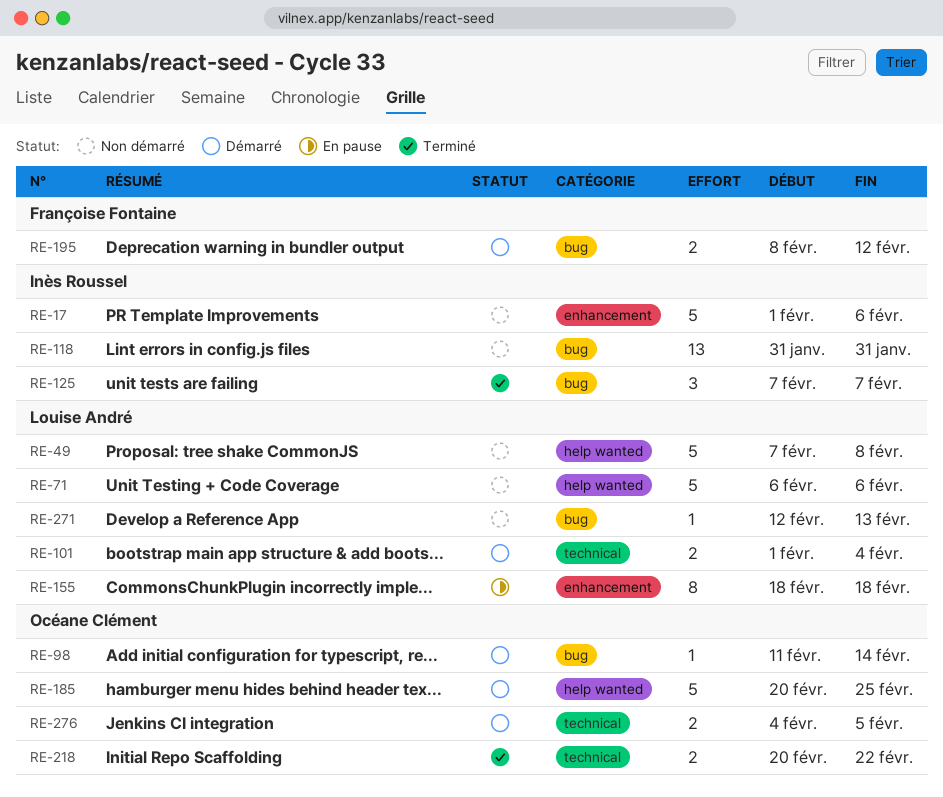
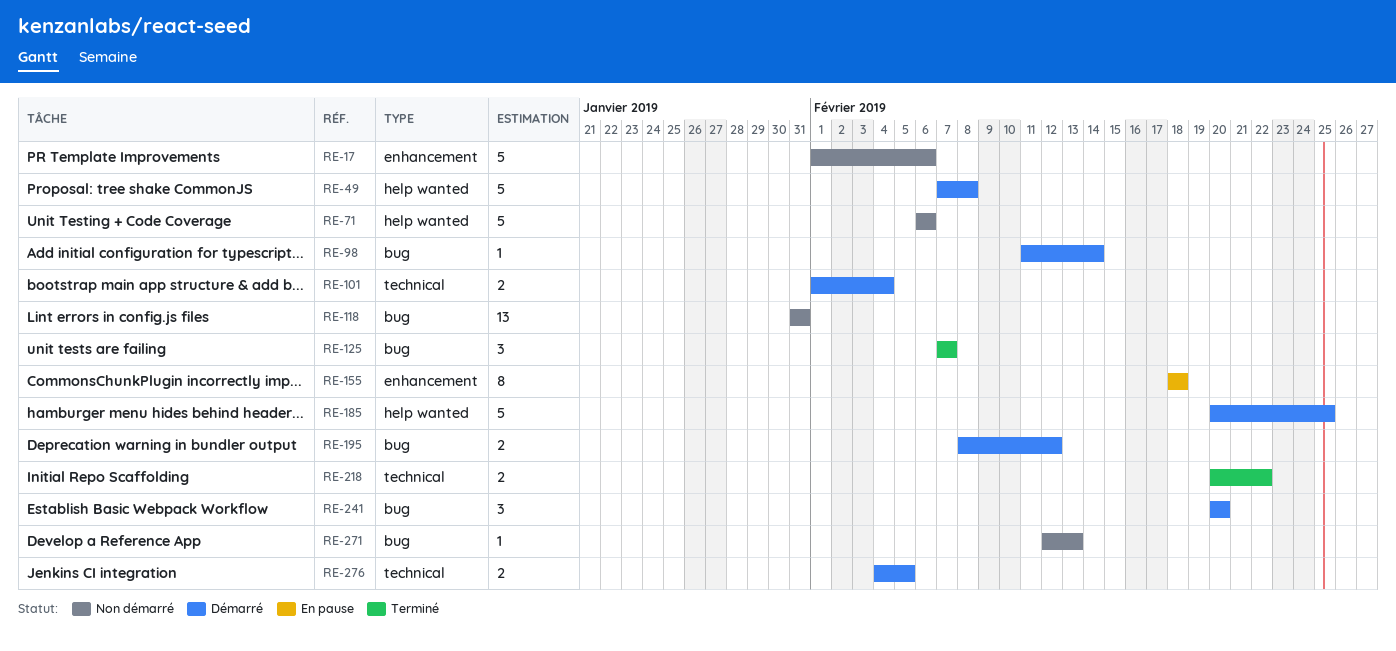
RE-49, status: Non démarré -> Démarré
RE-241: none -> present

